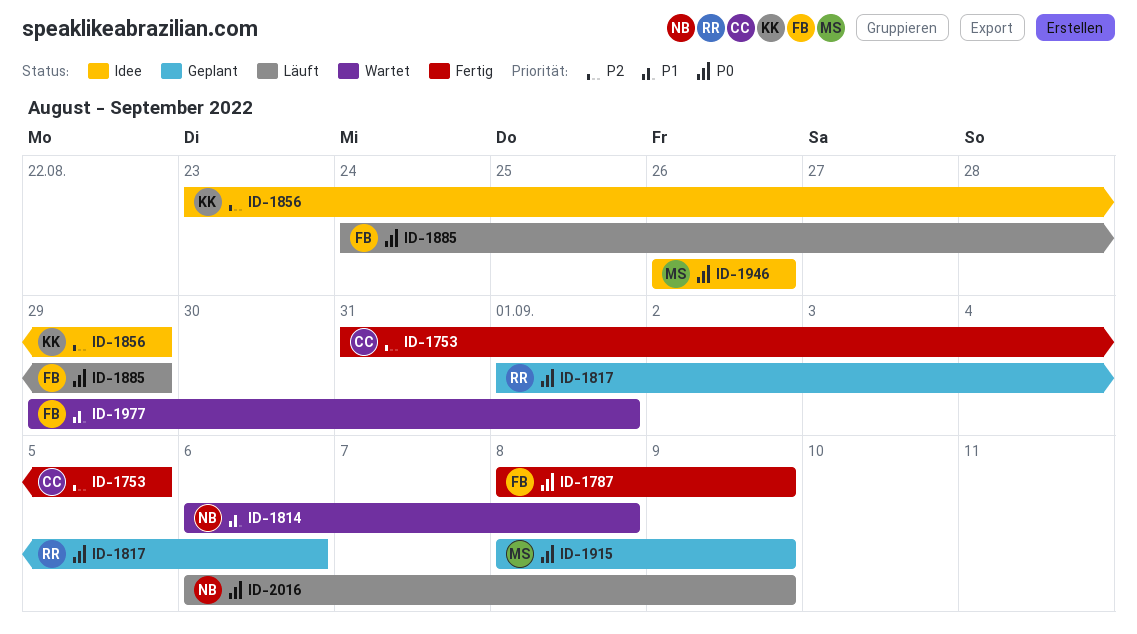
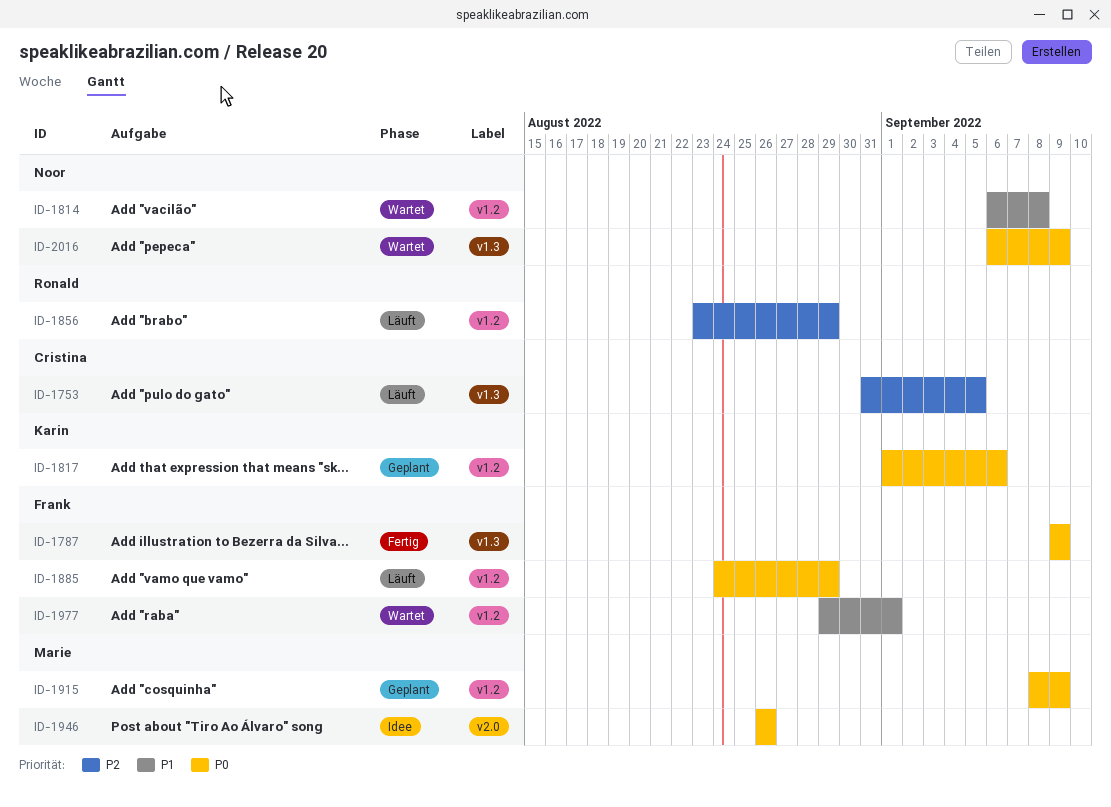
ID-1753, status: Fertig -> Läuft
ID-1787, start: Sep 8 -> Sep 9
ID-1817, owner: Ronald -> Karin
ID-1856, status: Idee -> Läuft
ID-1856, owner: Karin -> Ronald
ID-2016, status: Läuft -> Wartet

